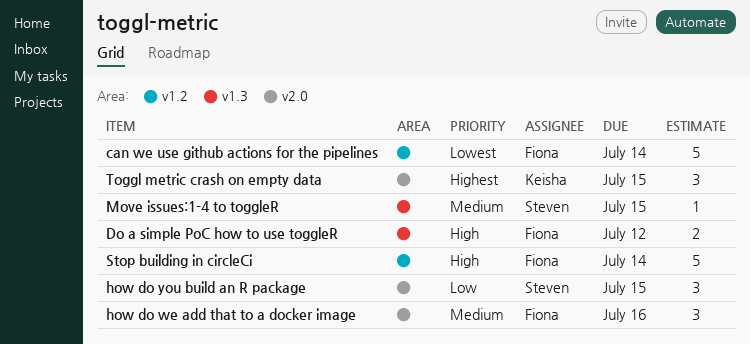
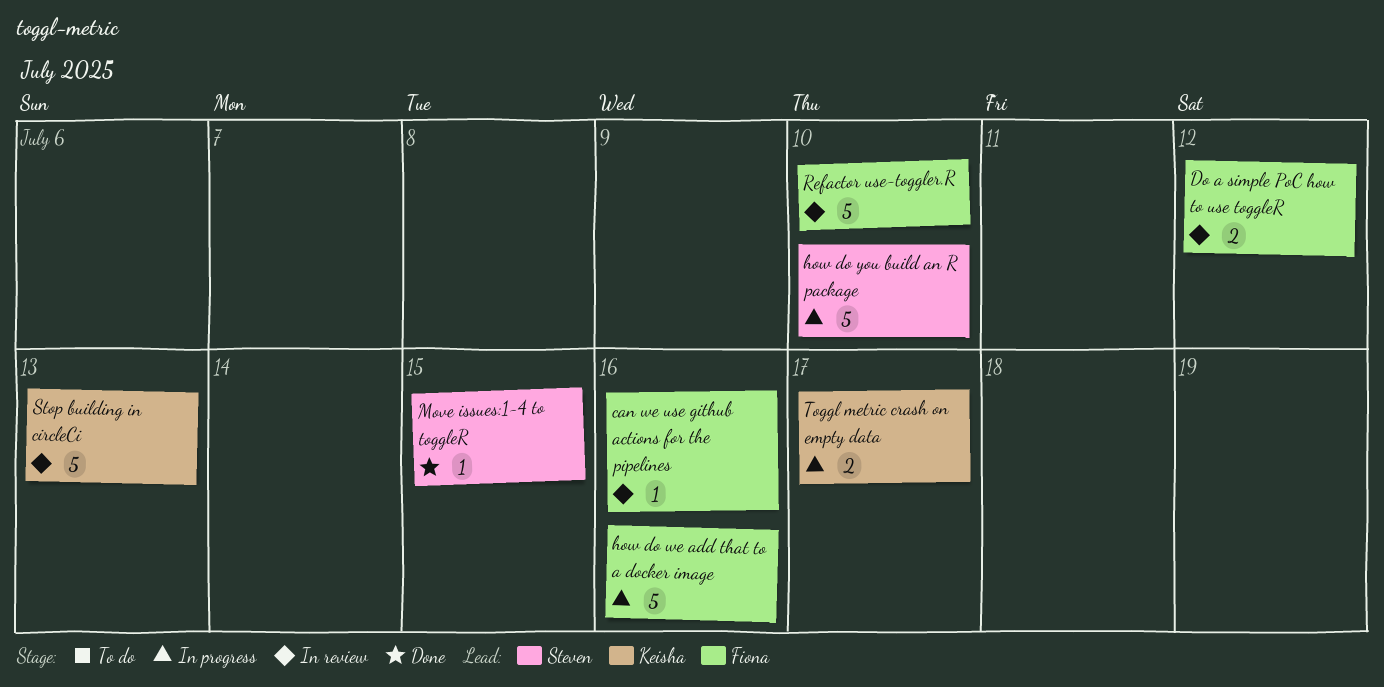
can we use github actions for the pipelines, estimate: 5 -> 1
can we use github actions for the pipelines, due: Jul 14 -> Jul 16
how do we add that to a docker image, estimate: 3 -> 5
how do you build an R package, estimate: 3 -> 5
how do you build an R package, due: Jul 15 -> Jul 10
Refactor use-toggler.R: none -> present
Stop building in circleCi, owner: Fiona -> Keisha
Stop building in circleCi, due: Jul 14 -> Jul 13
Toggl metric crash on empty data, estimate: 3 -> 2
Toggl metric crash on empty data, due: Jul 15 -> Jul 17

